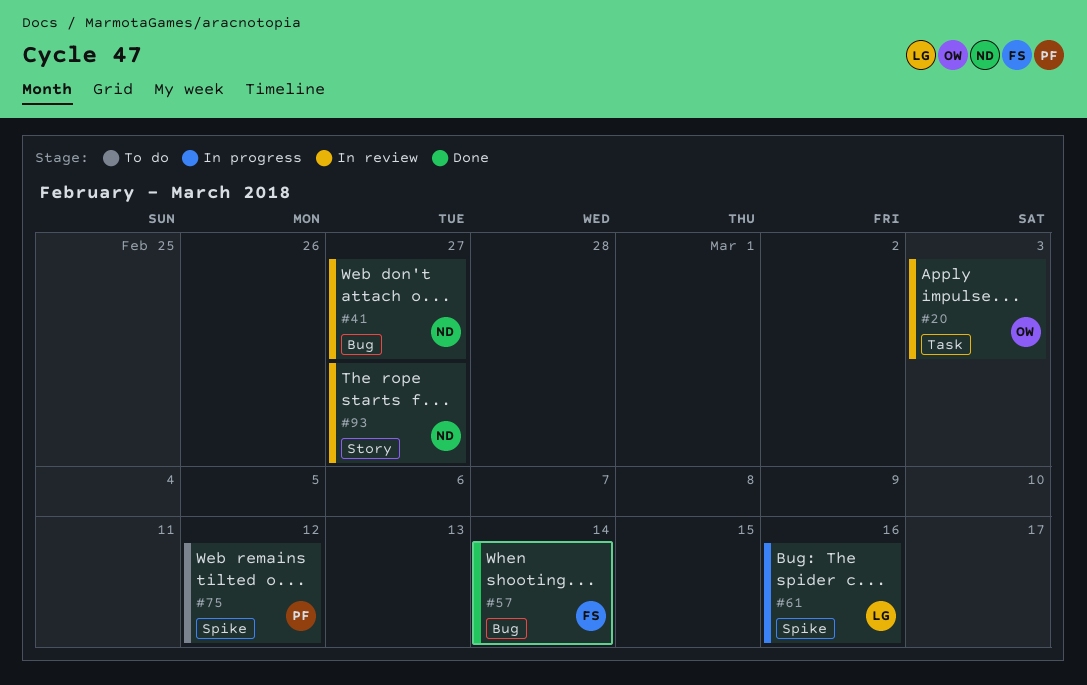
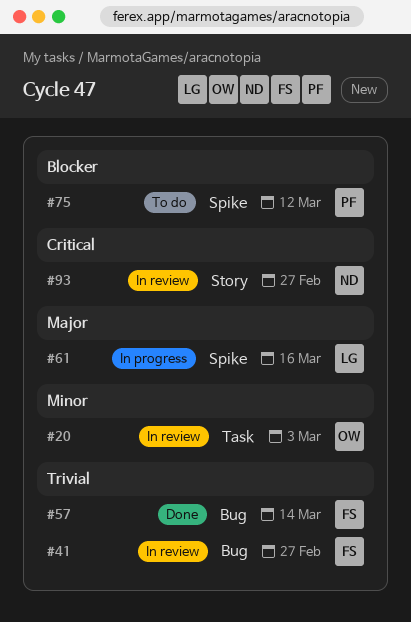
#41, owner: ND -> FS

